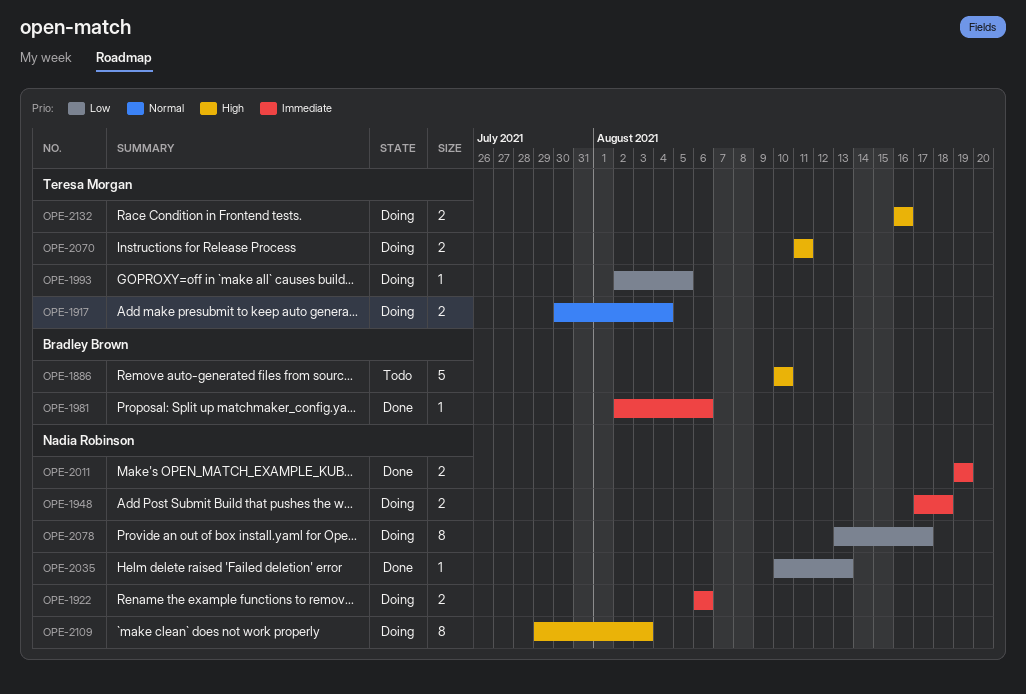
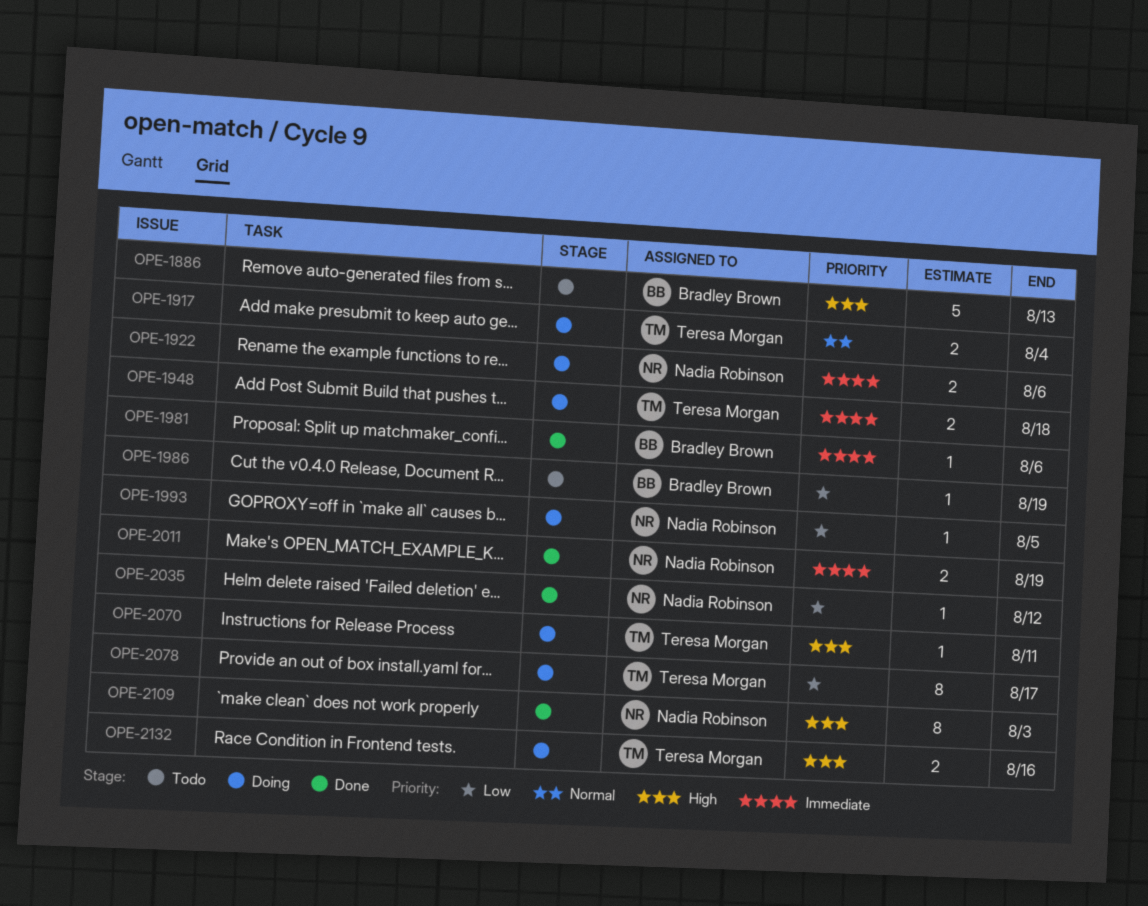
OPE-1886, due: Aug 10 -> Aug 13
OPE-1948, owner: Nadia Robinson -> Teresa Morgan
OPE-1986: none -> present
OPE-1993, owner: Teresa Morgan -> Nadia Robinson
OPE-2035, due: Aug 13 -> Aug 12
OPE-2070, estimate: 2 -> 1
OPE-2078, owner: Nadia Robinson -> Teresa Morgan
OPE-2109, status: Doing -> Done

